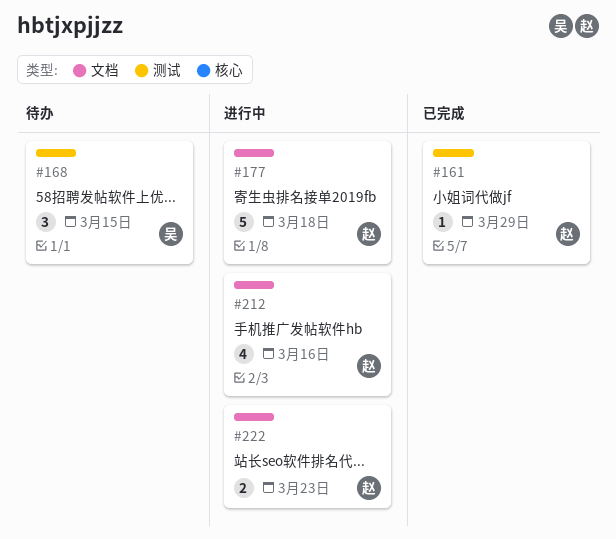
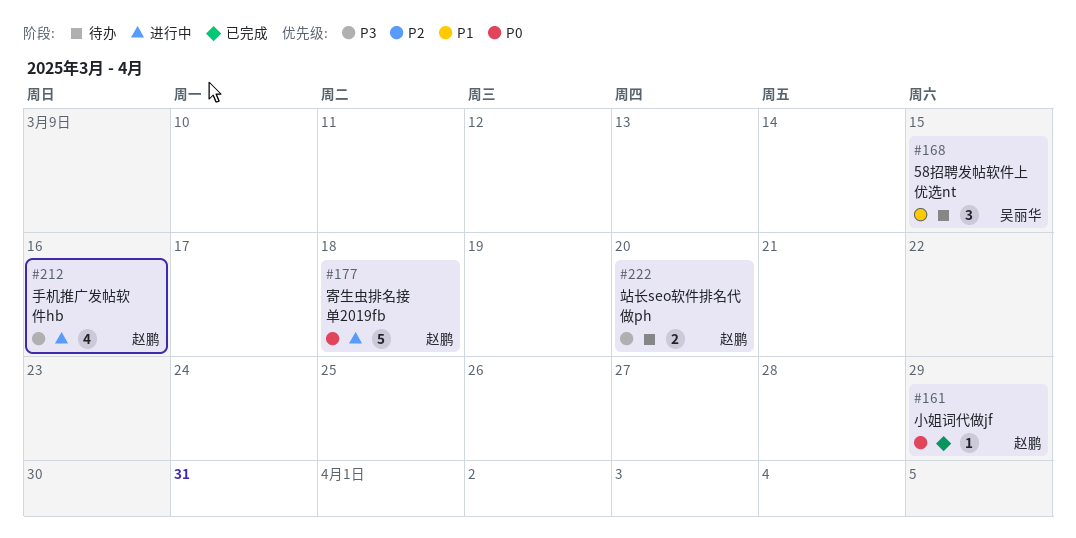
#222, status: 进行中 -> 待办
#222, due: Mar 23 -> Mar 20

